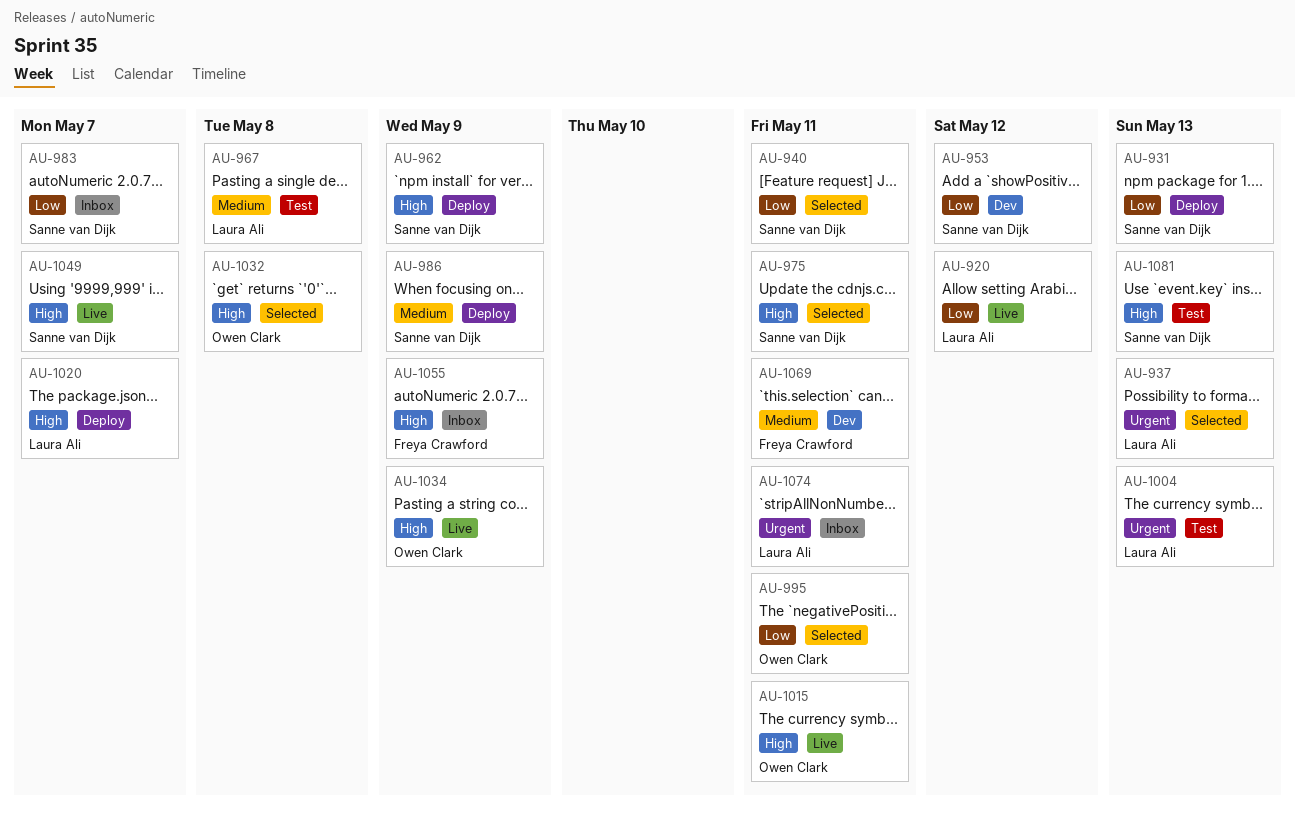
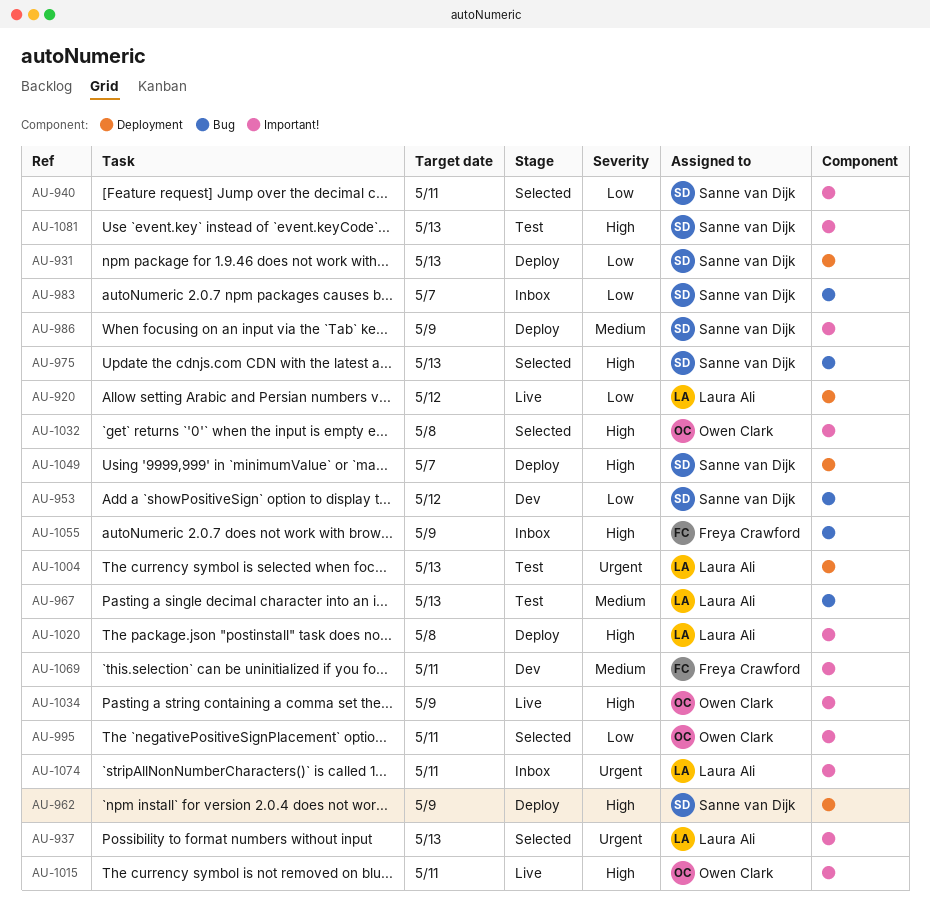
AU-967, due: May 8 -> May 13
AU-975, due: May 11 -> May 13
AU-1020, due: May 7 -> May 8
AU-1049, status: Live -> Deploy

